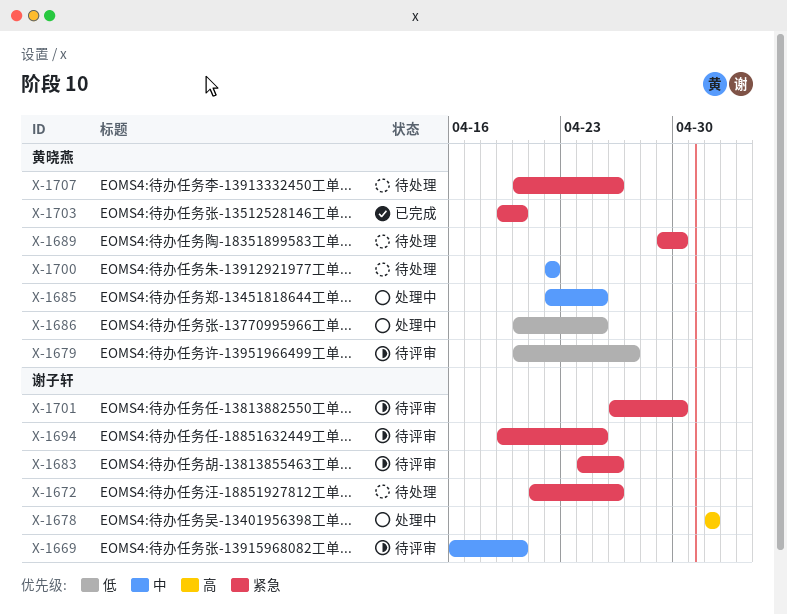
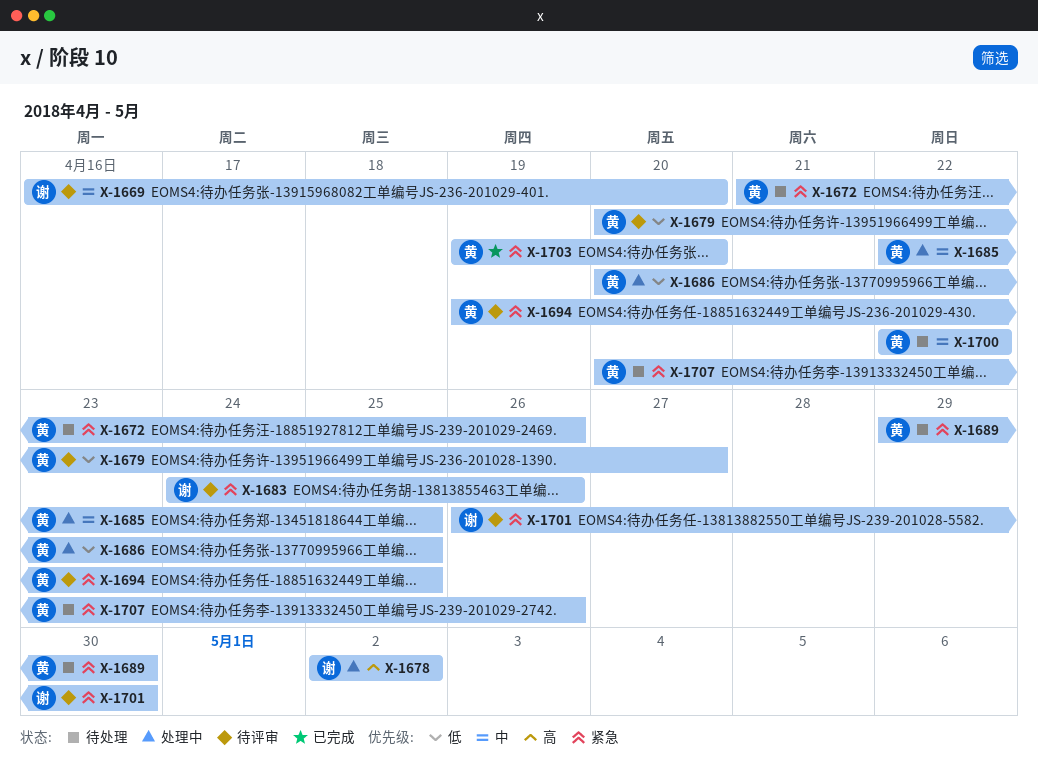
X-1672, owner: 谢子轩 -> 黄晓燕
X-1694, owner: 谢子轩 -> 黄晓燕

